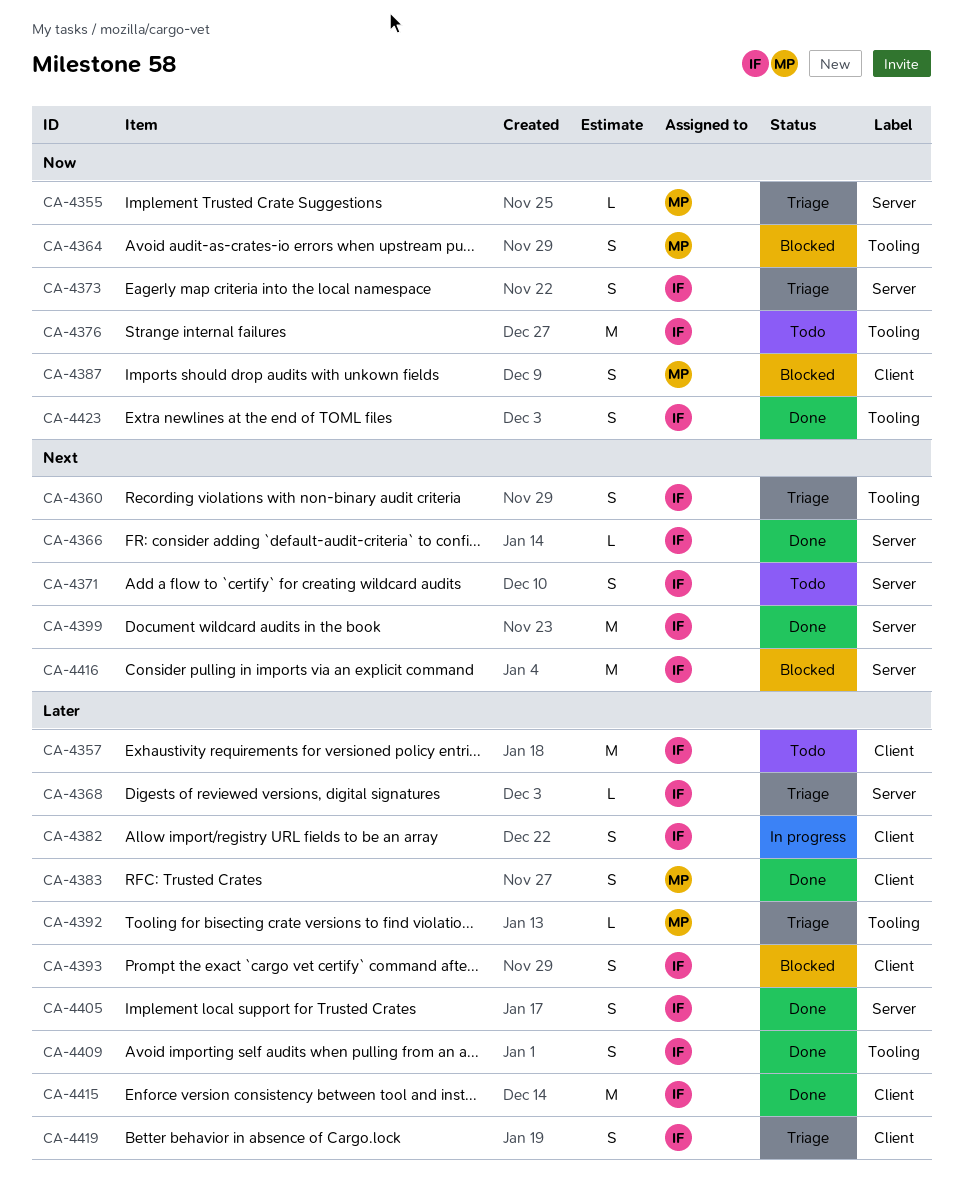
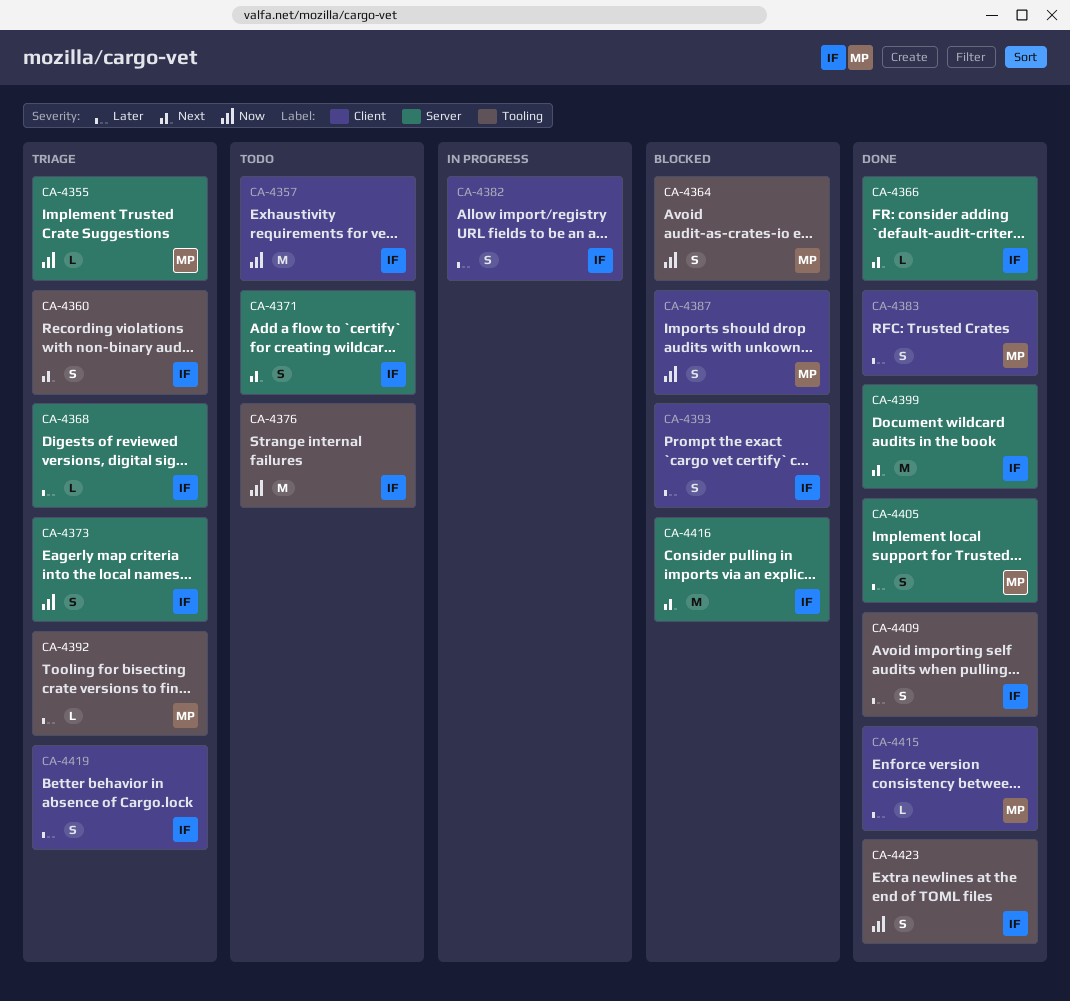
CA-4357, priority: Later -> Now
CA-4405, owner: IF -> MP
CA-4415, owner: IF -> MP
CA-4415, estimate: M -> L

